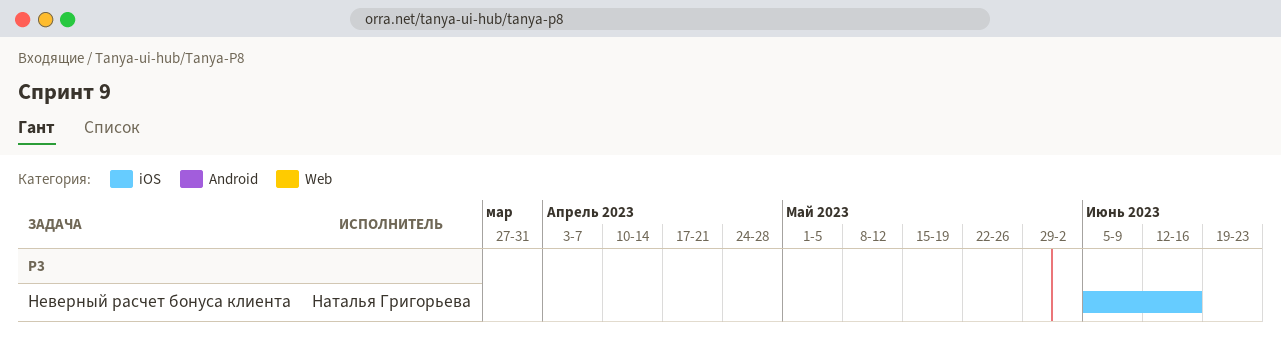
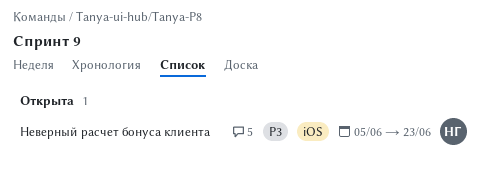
Неверный расчет бонуса клиента, due: Jun 16 -> Jun 23

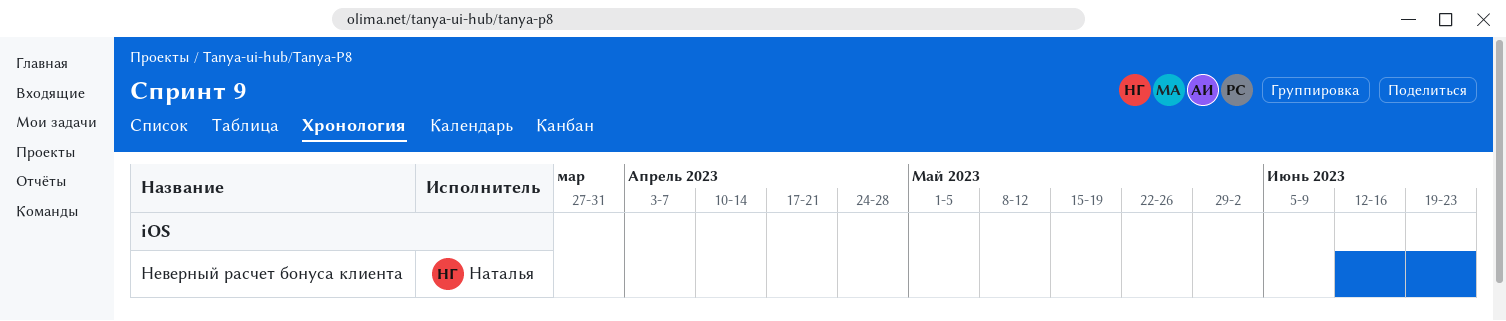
Неверный расчет бонуса клиента, start: Jun 5 -> Jun 12

